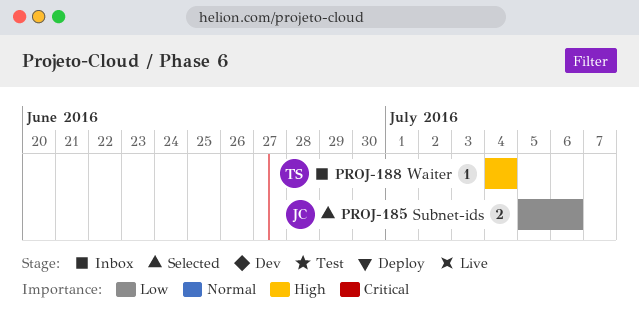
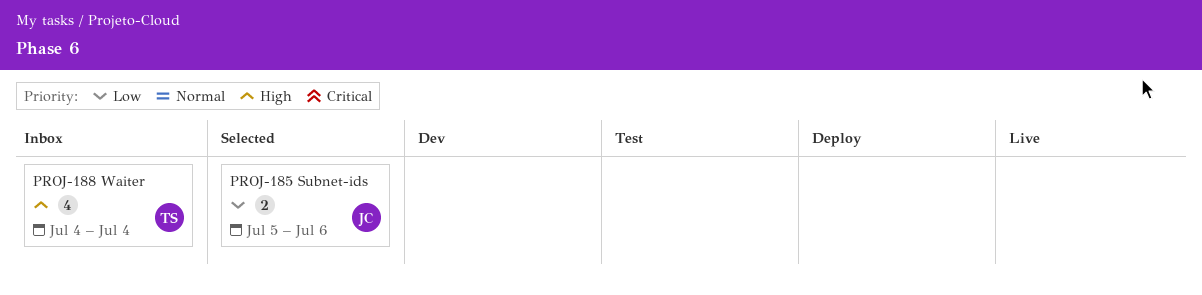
PROJ-188, estimate: 1 -> 4

